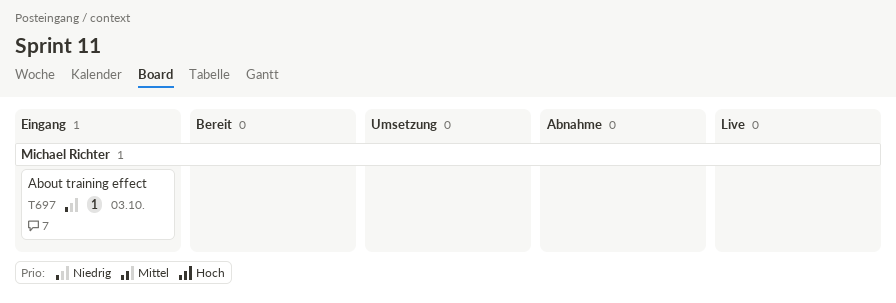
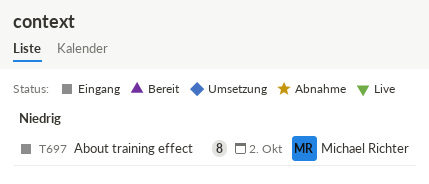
T697, estimate: 1 -> 8
T697, due: Oct 3 -> Oct 2

